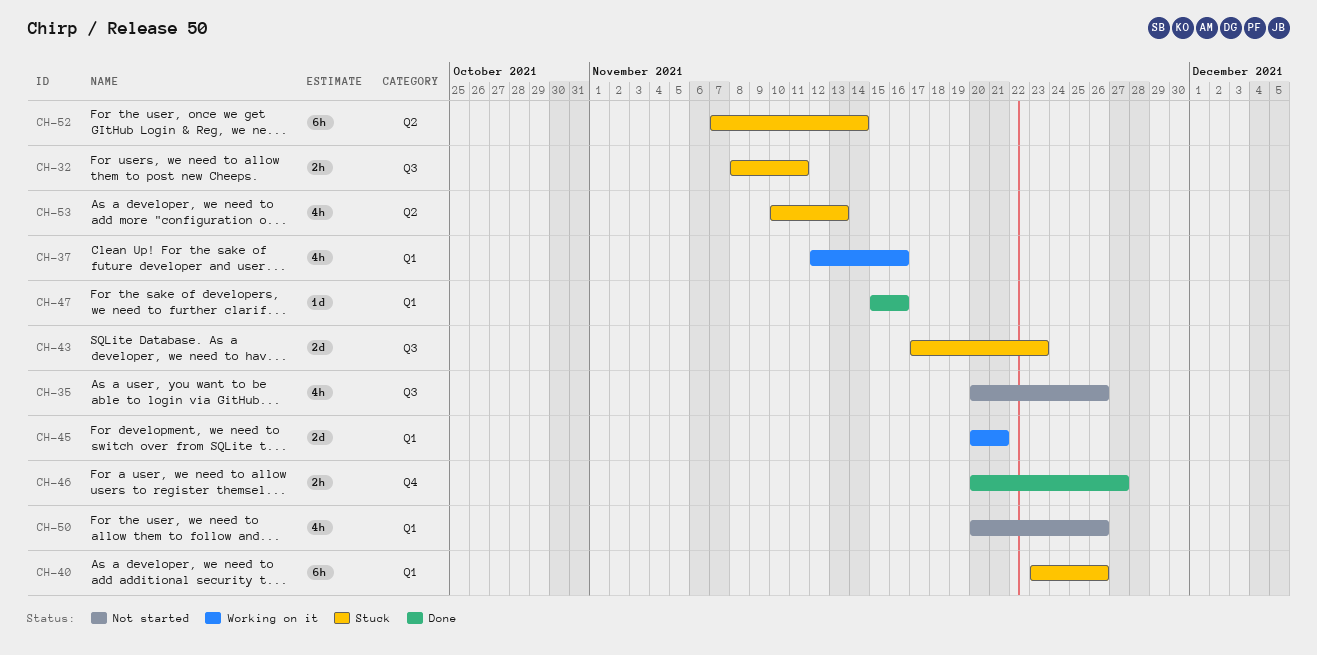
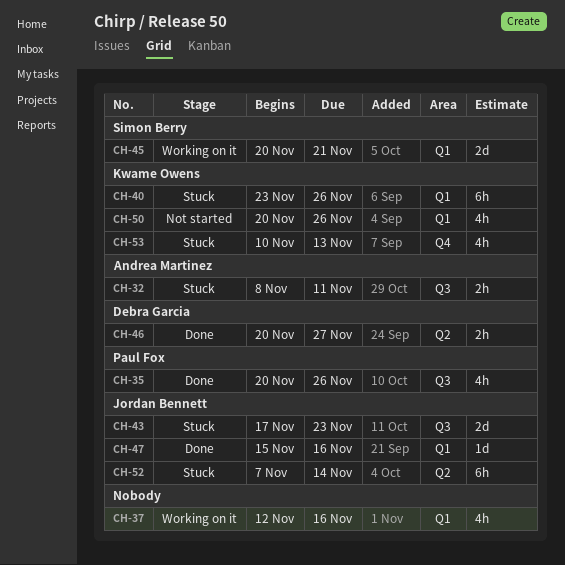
CH-35, status: Not started -> Done
CH-46, label: Q4 -> Q2
CH-53, label: Q2 -> Q4

